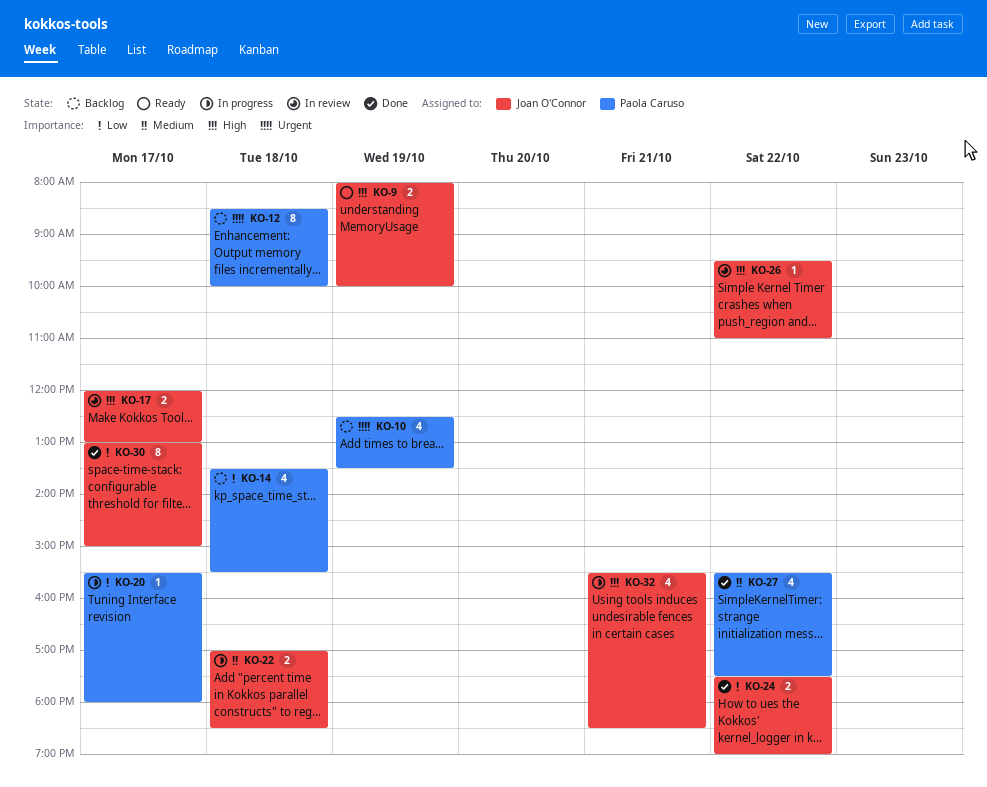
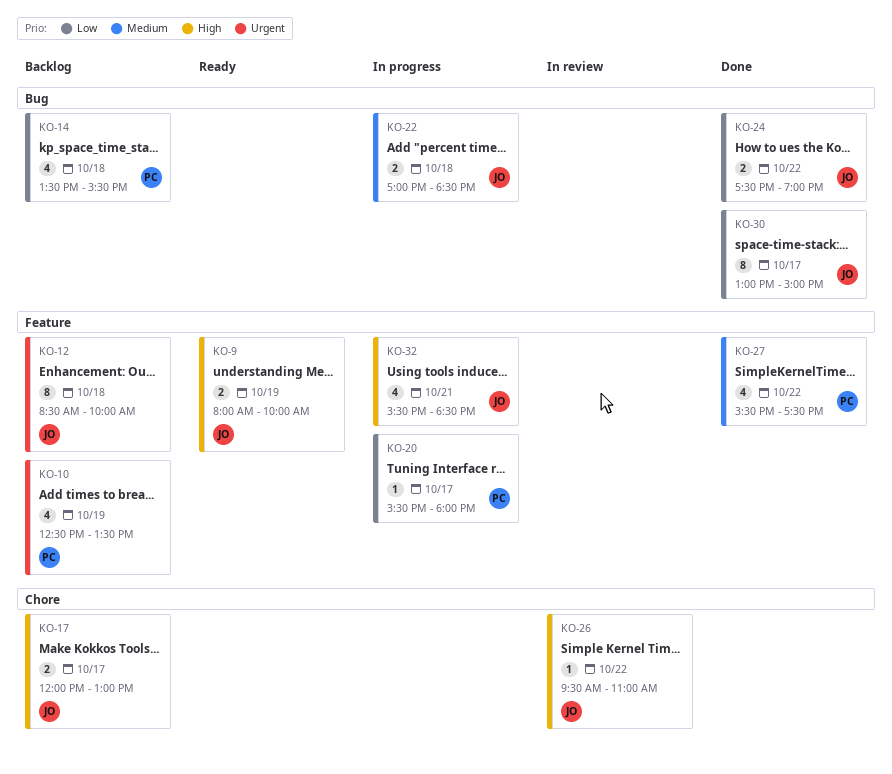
KO-12, owner: Paola Caruso -> Joan O'Connor
KO-17, status: In review -> Backlog

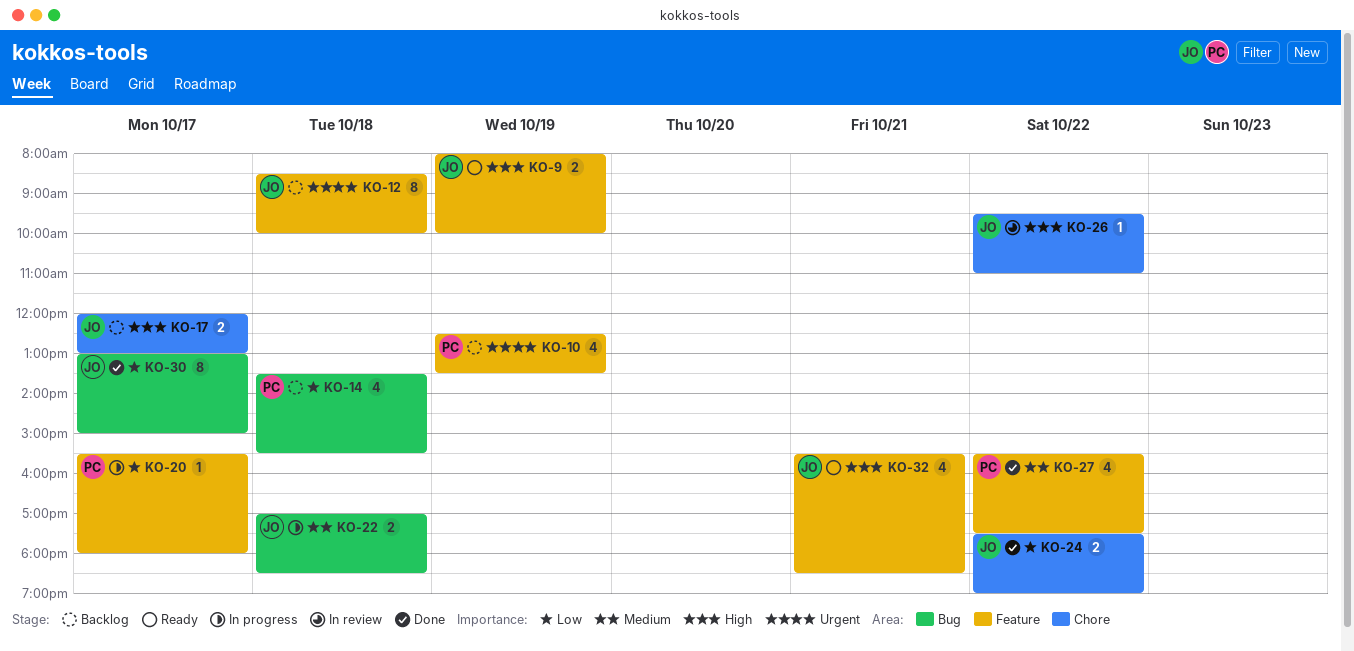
KO-24, label: Bug -> Chore
KO-32, status: In progress -> Ready

